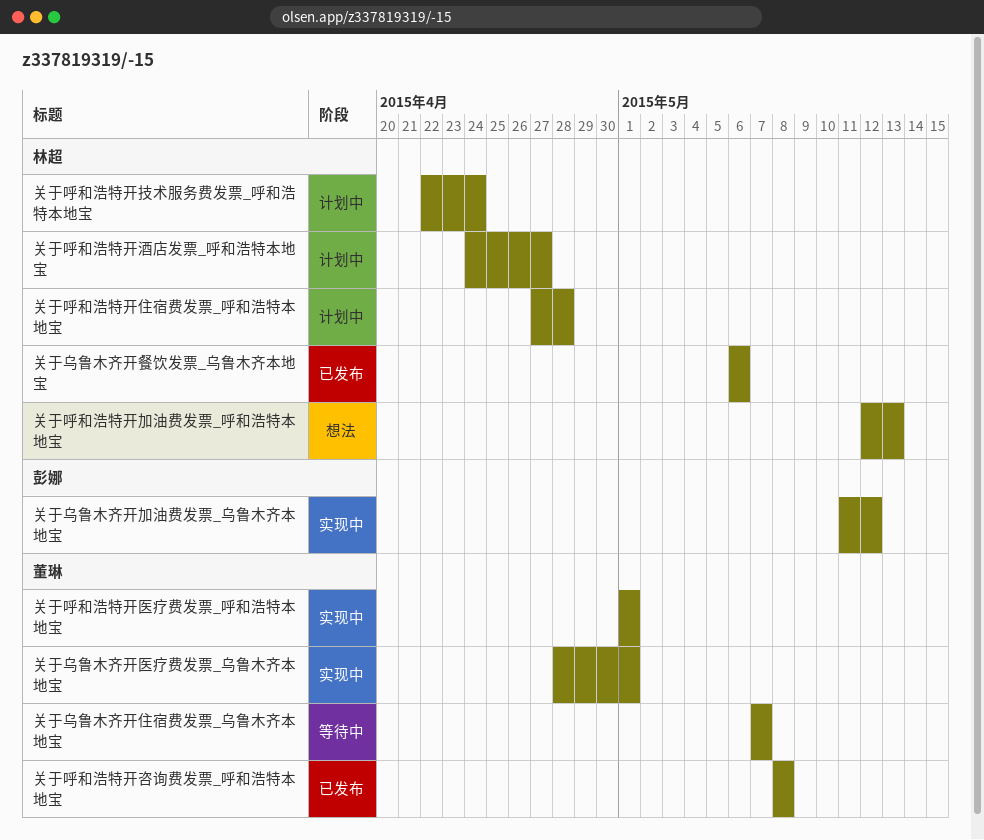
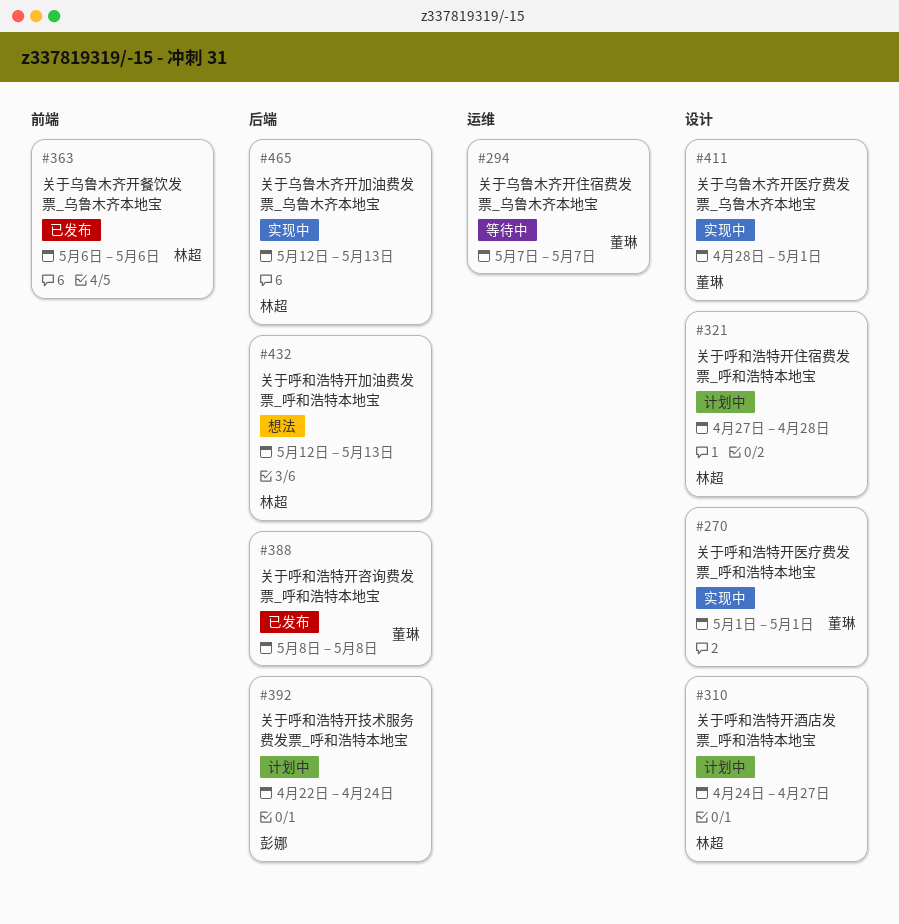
关于乌鲁木齐开加油费发票_乌鲁木齐本地宝, owner: 彭娜 -> 林超
关于乌鲁木齐开加油费发票_乌鲁木齐本地宝, start: May 11 -> May 12
关于乌鲁木齐开加油费发票_乌鲁木齐本地宝, due: May 12 -> May 13
关于呼和浩特开技术服务费发票_呼和浩特本地宝, owner: 林超 -> 彭娜

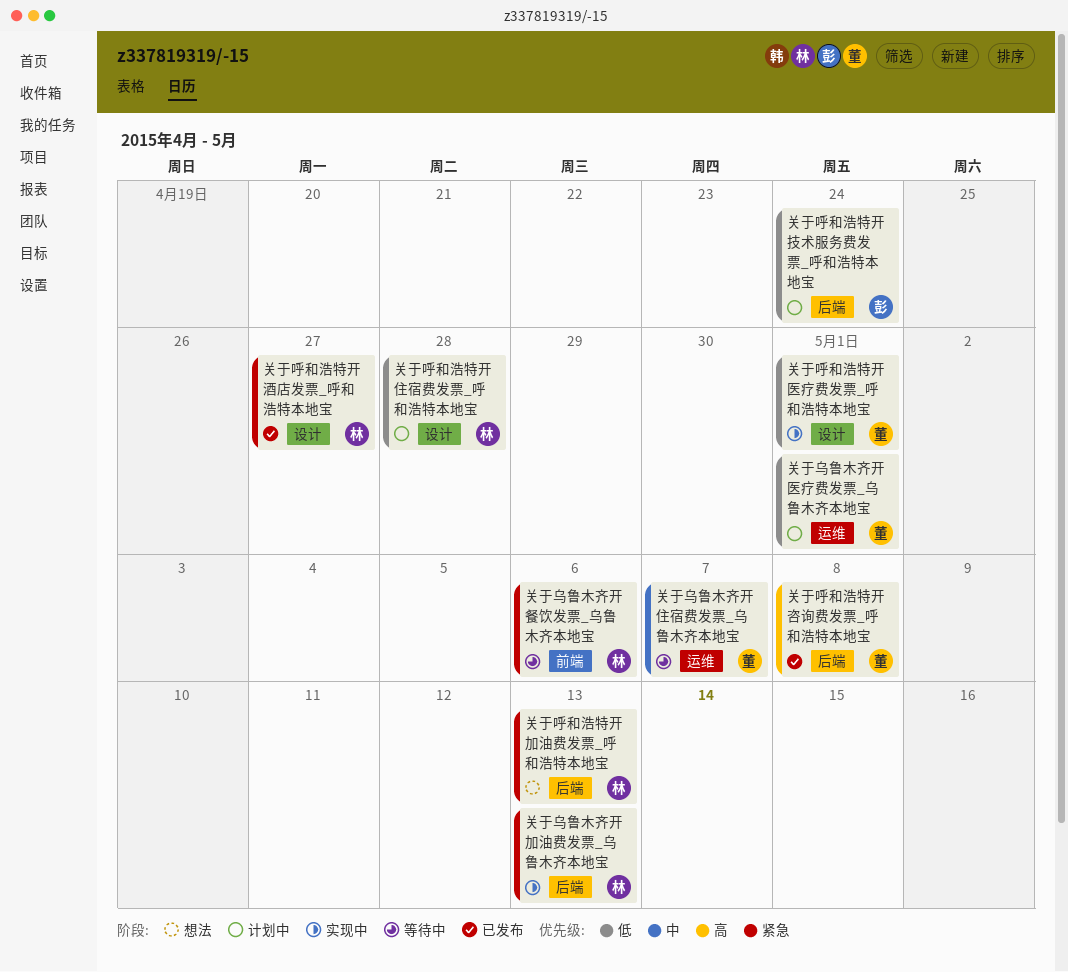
关于乌鲁木齐开医疗费发票_乌鲁木齐本地宝, status: 实现中 -> 计划中
关于乌鲁木齐开医疗费发票_乌鲁木齐本地宝, label: 设计 -> 运维
关于乌鲁木齐开餐饮发票_乌鲁木齐本地宝, status: 已发布 -> 等待中
关于呼和浩特开酒店发票_呼和浩特本地宝, status: 计划中 -> 已发布

